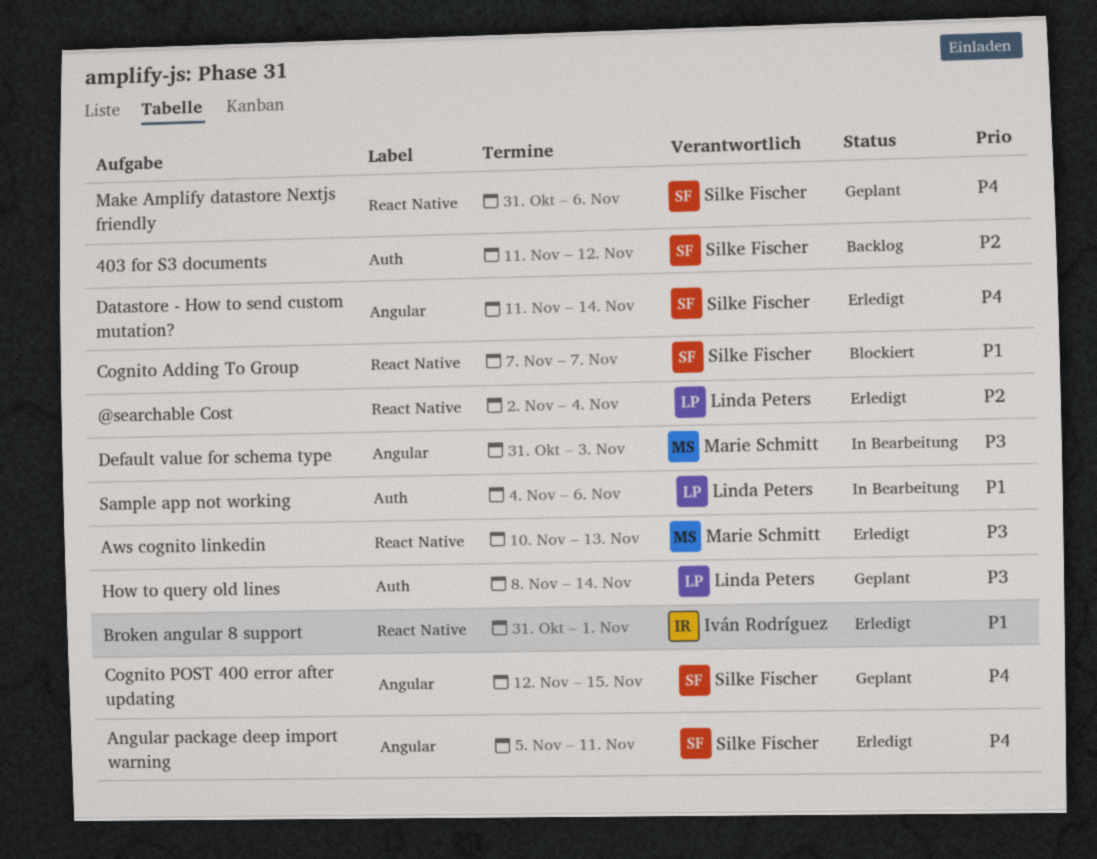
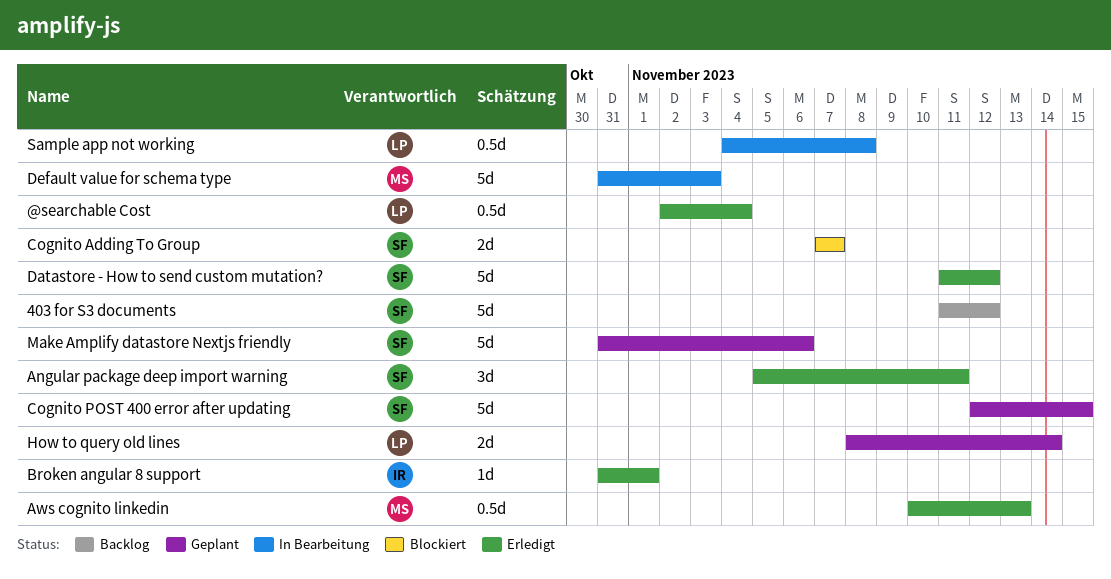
Datastore - How to send custom mutation?, due: Nov 14 -> Nov 12
Sample app not working, due: Nov 6 -> Nov 8

